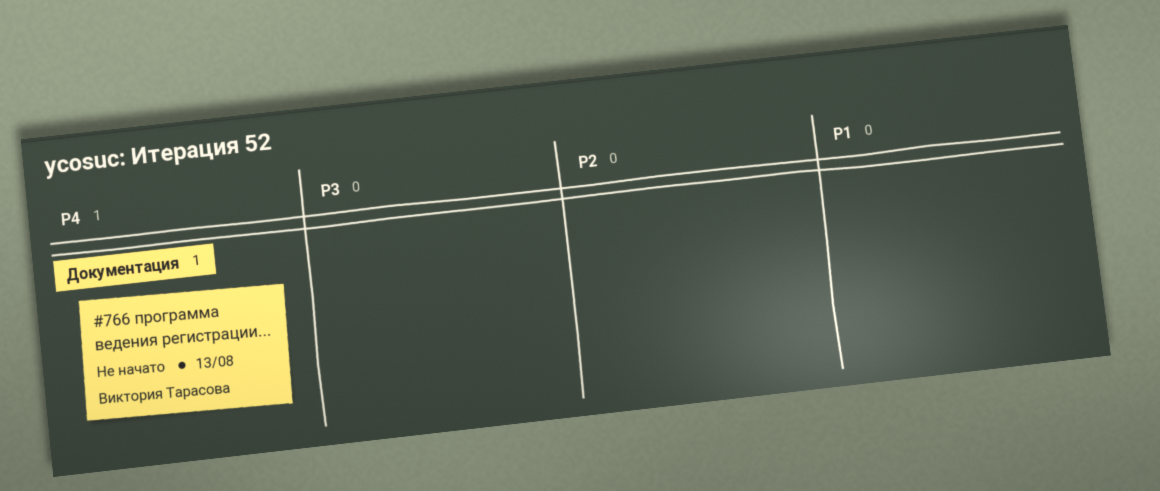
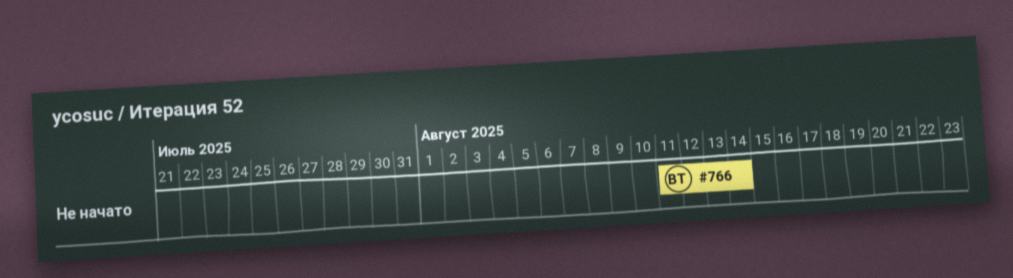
#766, due: Aug 13 -> Aug 14

